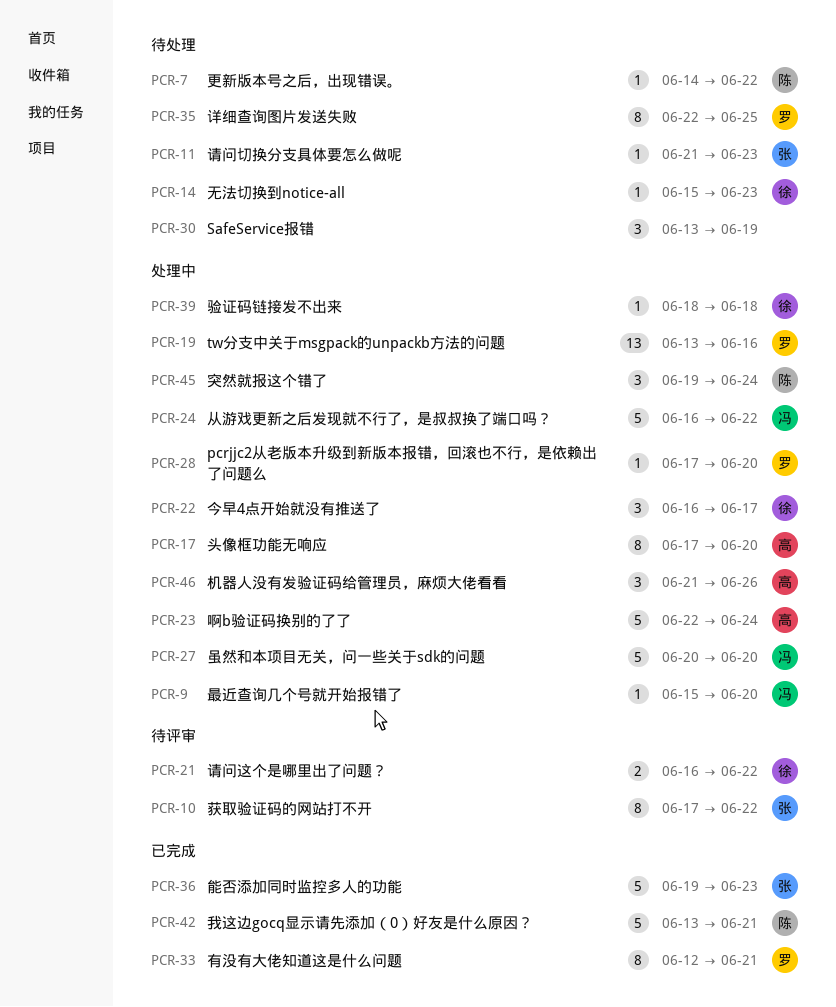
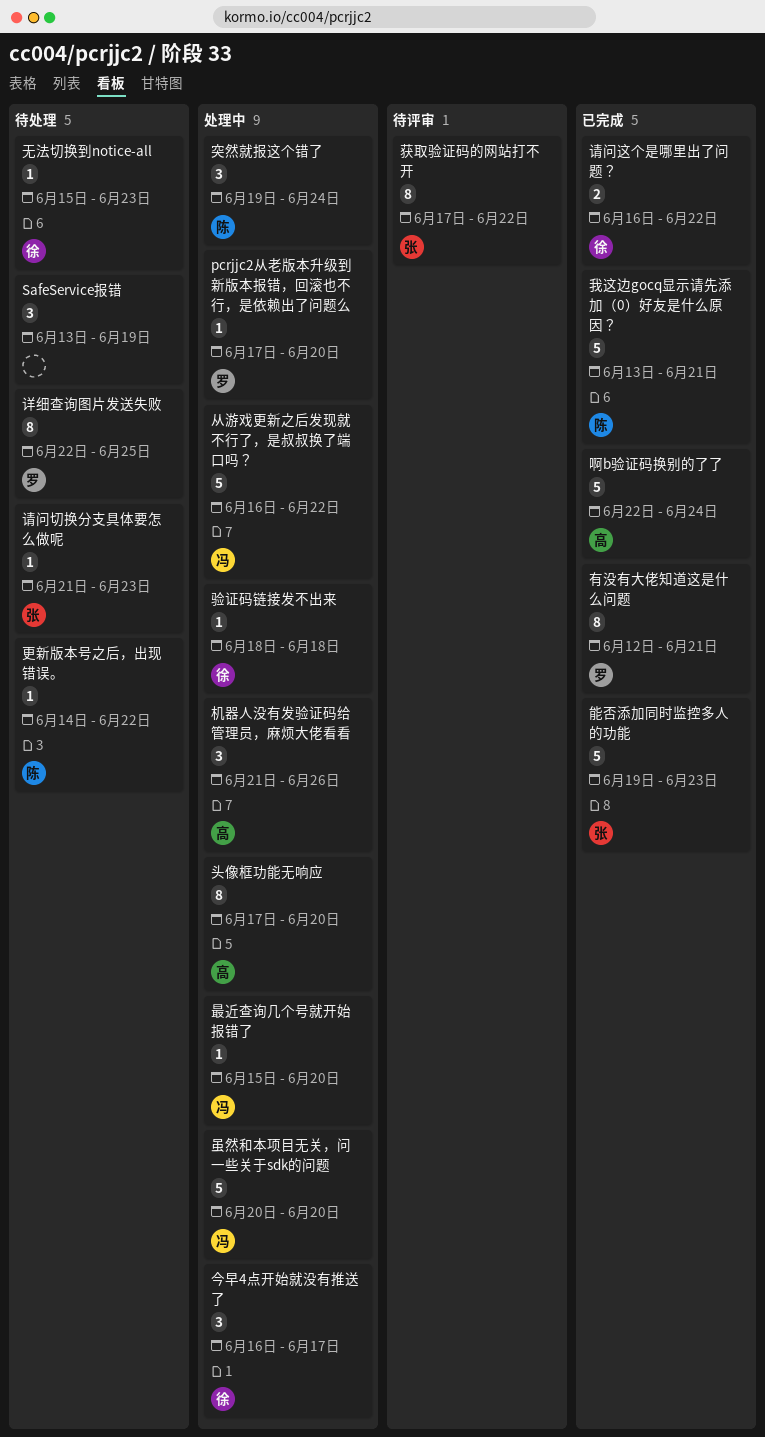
tw分支中关于msgpack的unpackb方法的问题: present -> none
啊b验证码换别的了了, status: 处理中 -> 已完成
请问这个是哪里出了问题？, status: 待评审 -> 已完成

